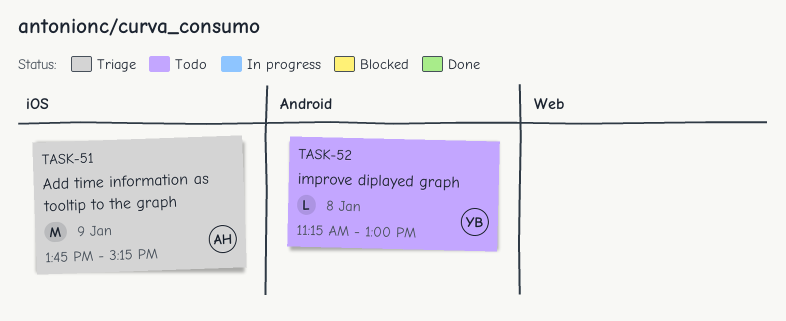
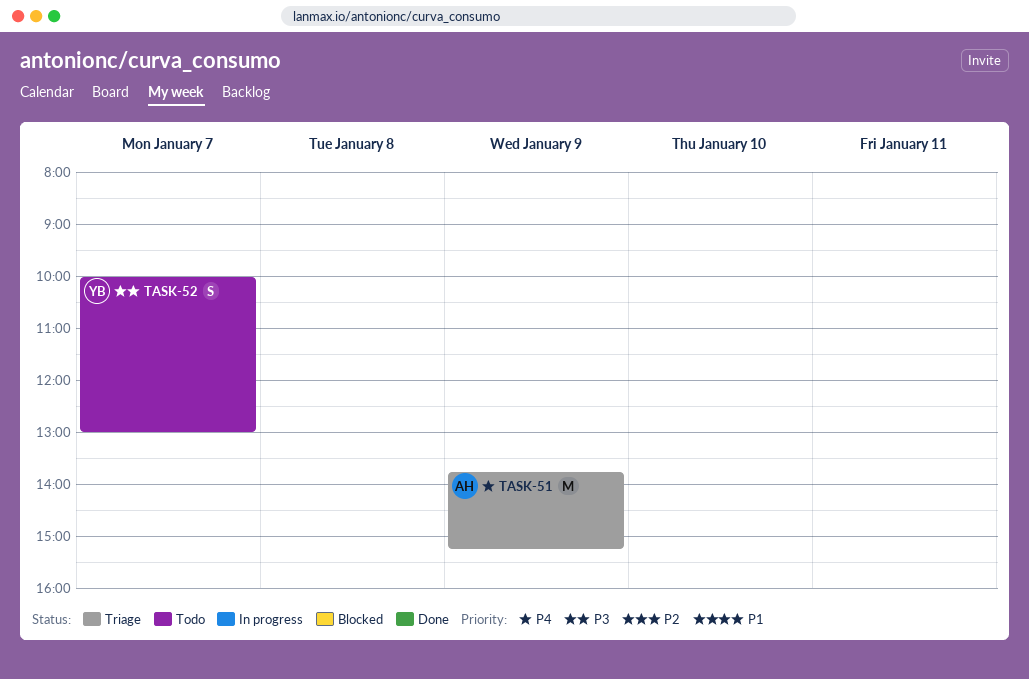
TASK-52, estimate: L -> S
TASK-52, day: Jan 8 -> Jan 7
TASK-52, begins: 11:15 -> 10:00

